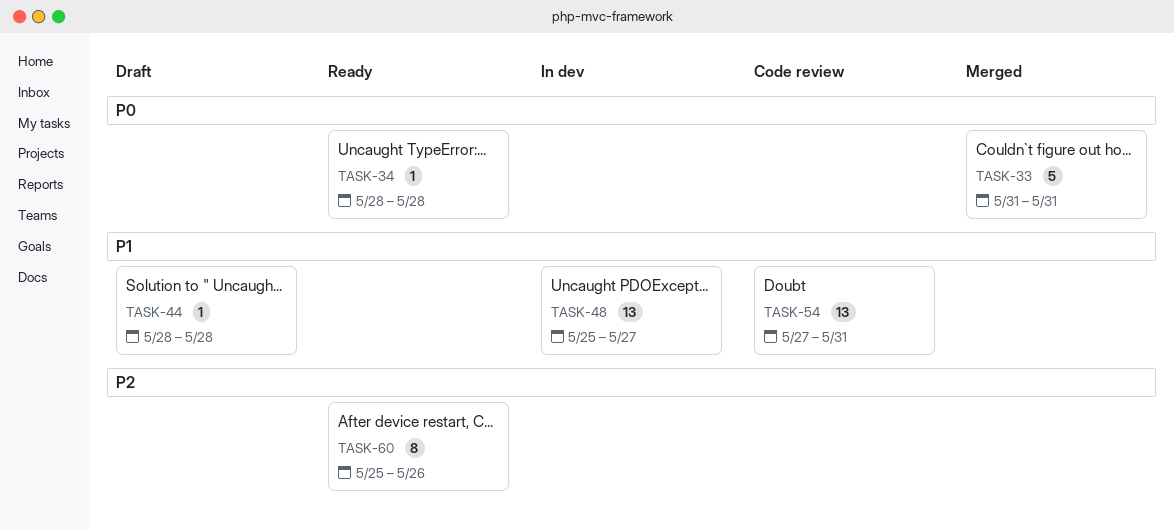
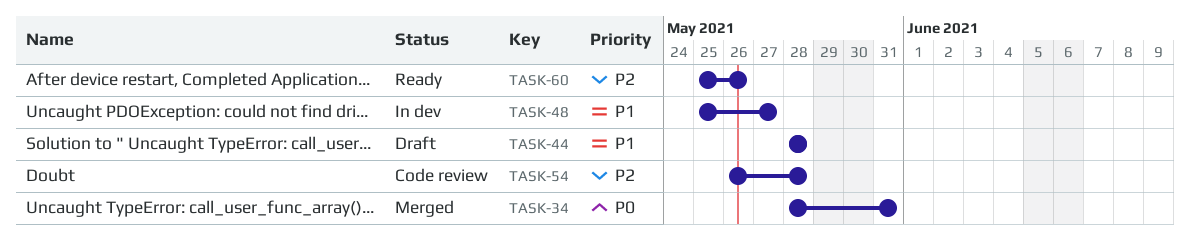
TASK-33: present -> none
TASK-34, status: Ready -> Merged
TASK-34, due: May 28 -> May 31
TASK-54, priority: P1 -> P2
TASK-54, start: May 27 -> May 26
TASK-54, due: May 31 -> May 28

